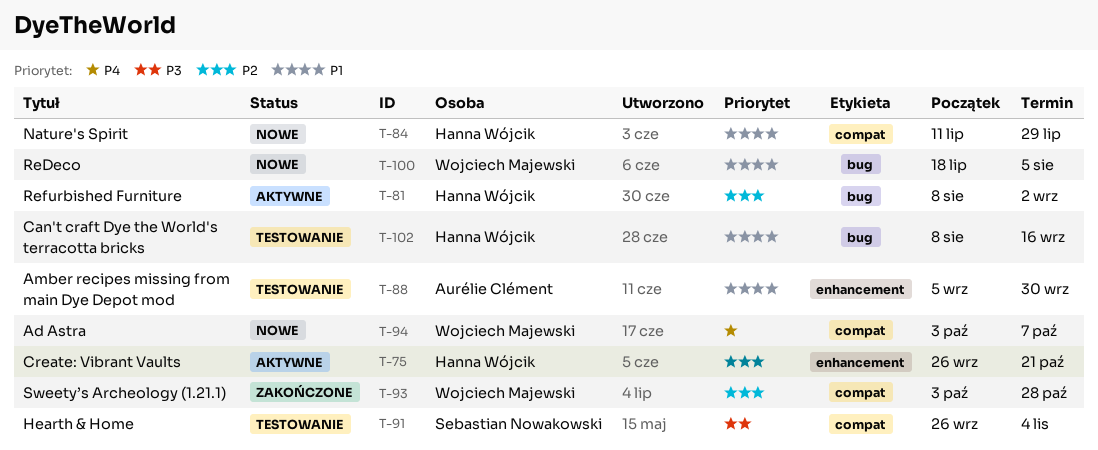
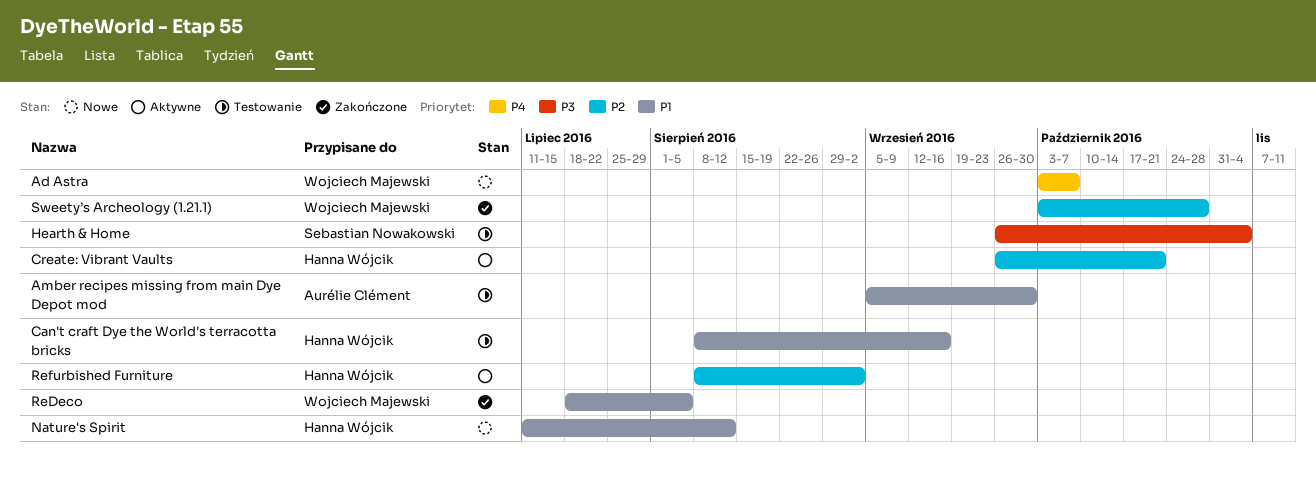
Nature's Spirit, due: Jul 29 -> Aug 12
ReDeco, status: Nowe -> Zakończone

